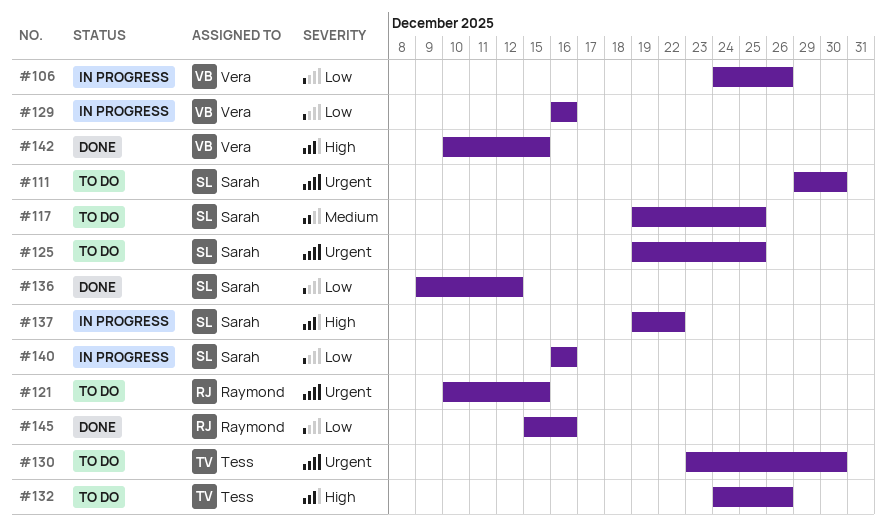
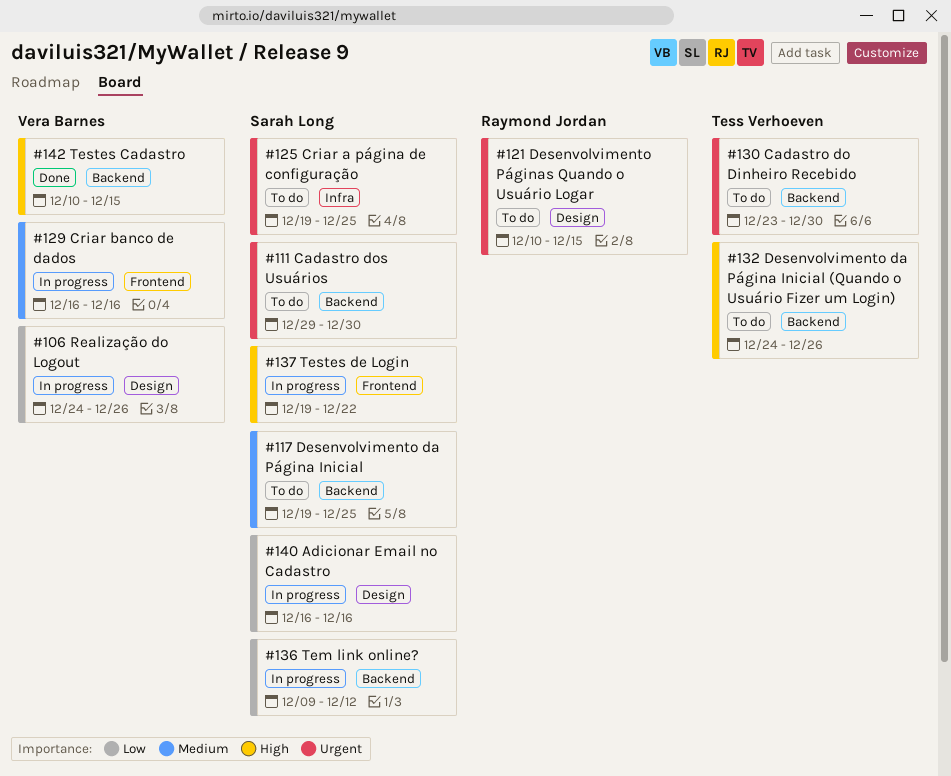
#129, priority: Low -> Medium
#136, status: Done -> In progress
#145: present -> none

